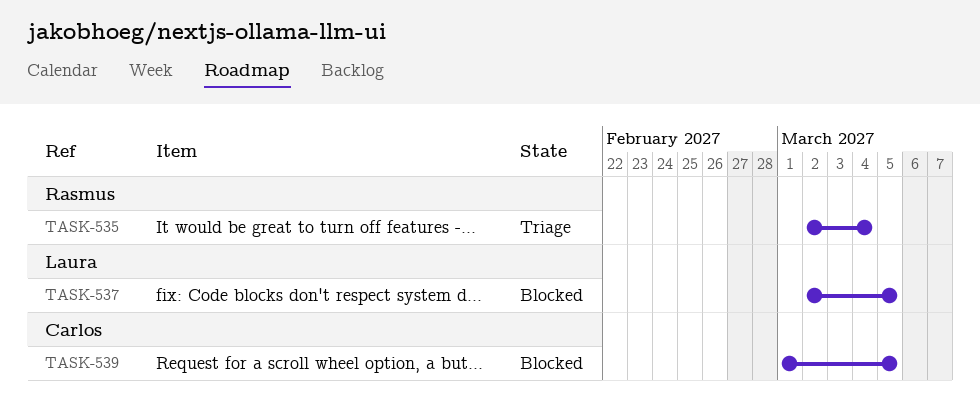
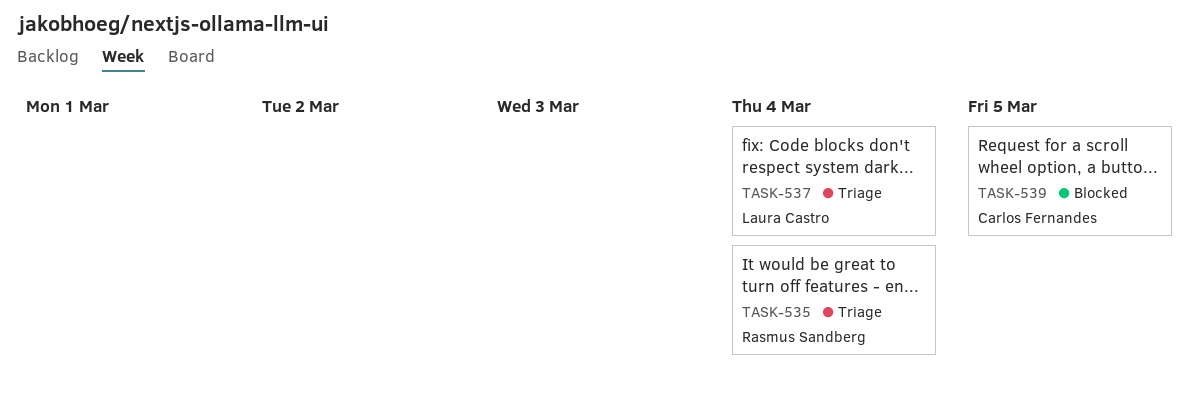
TASK-537, status: Blocked -> Triage
TASK-537, due: Mar 5 -> Mar 4

